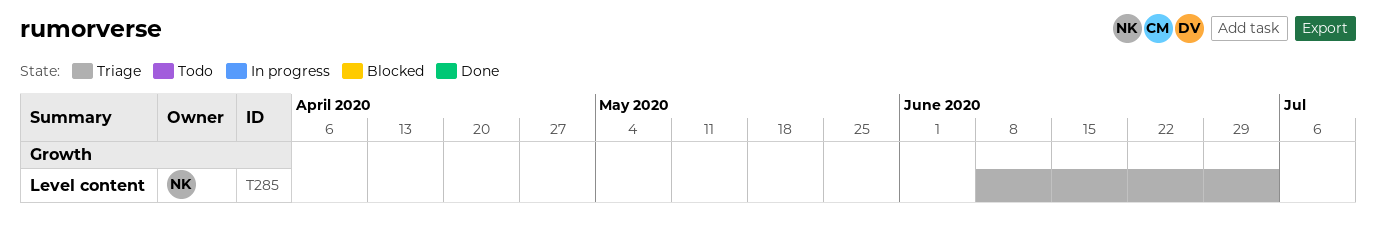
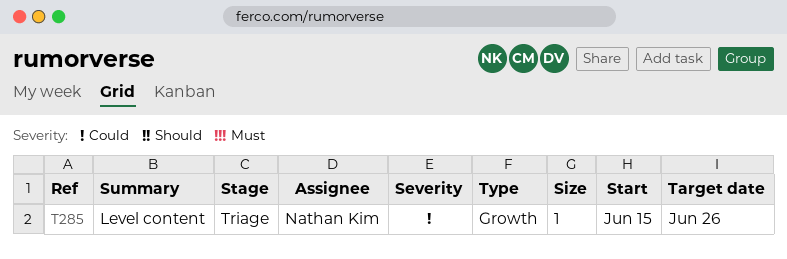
T285, start: Jun 8 -> Jun 15
T285, due: Jul 3 -> Jun 26

